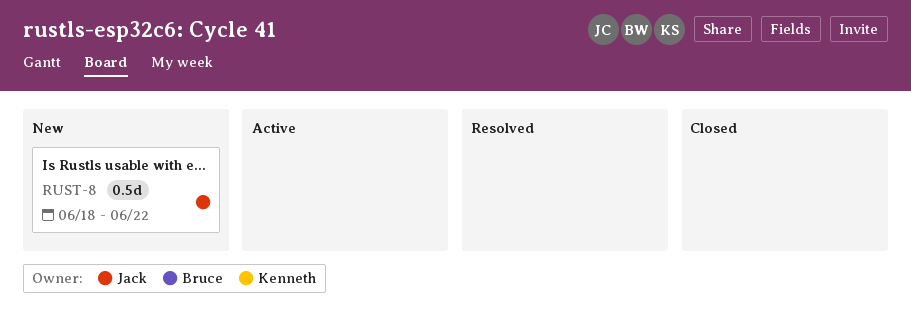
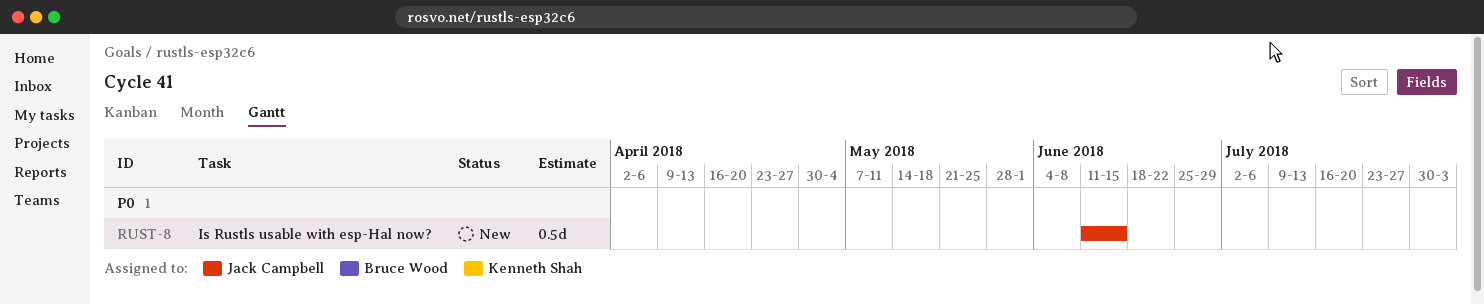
RUST-8, start: Jun 18 -> Jun 11
RUST-8, due: Jun 22 -> Jun 15

